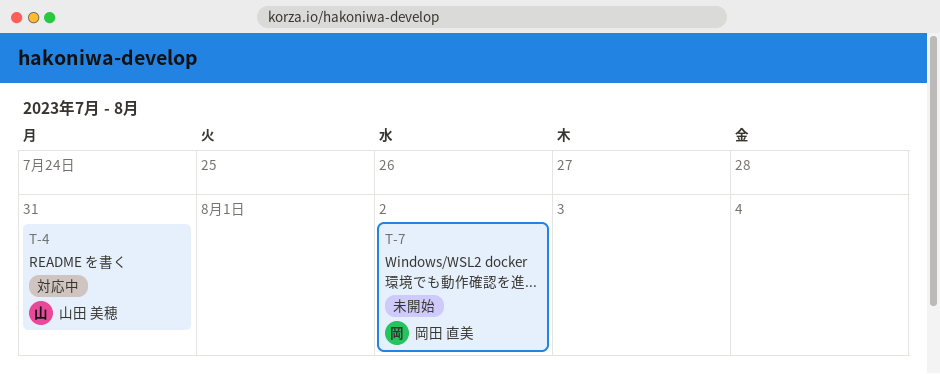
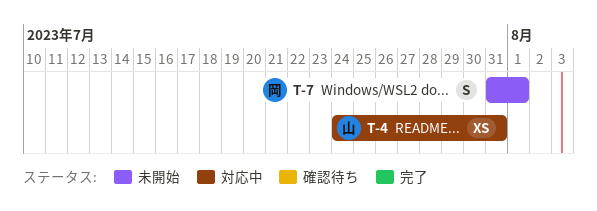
T-7, due: Aug 2 -> Aug 1

